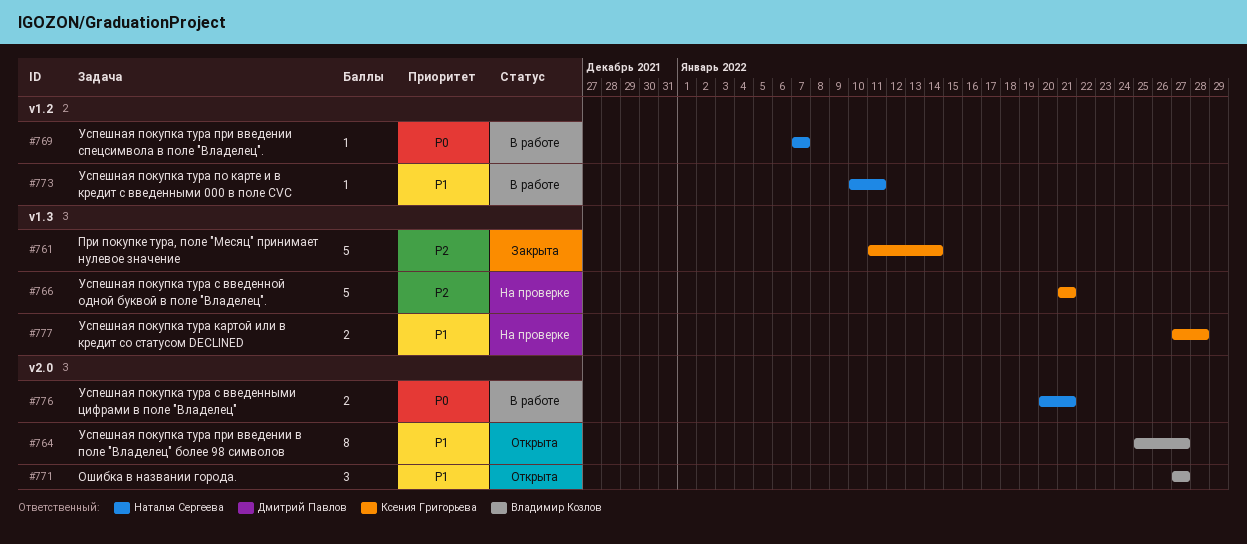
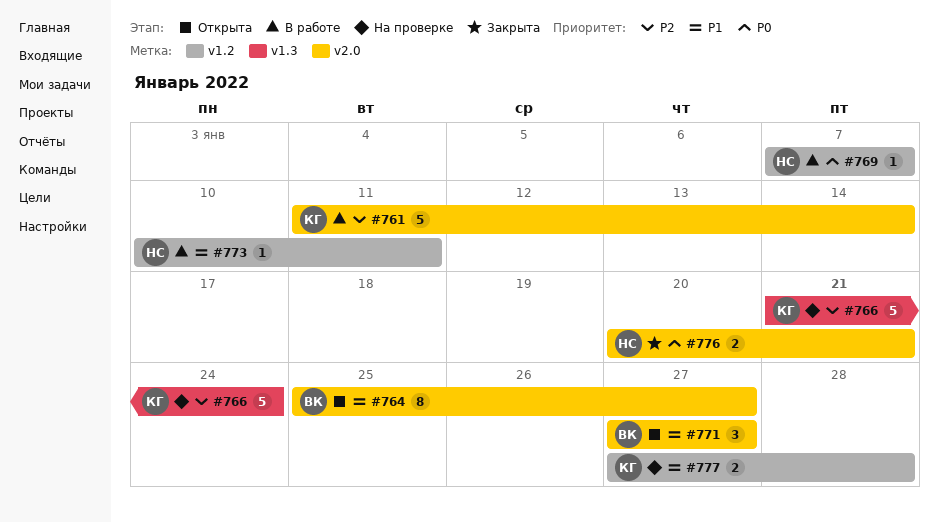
#761, status: Закрыта -> В работе
#761, label: v1.3 -> v2.0
#766, due: Jan 21 -> Jan 24
#776, status: В работе -> Закрыта
#777, label: v1.3 -> v1.2

